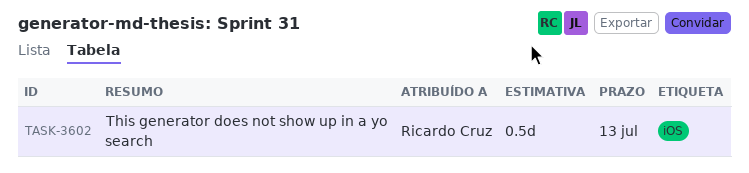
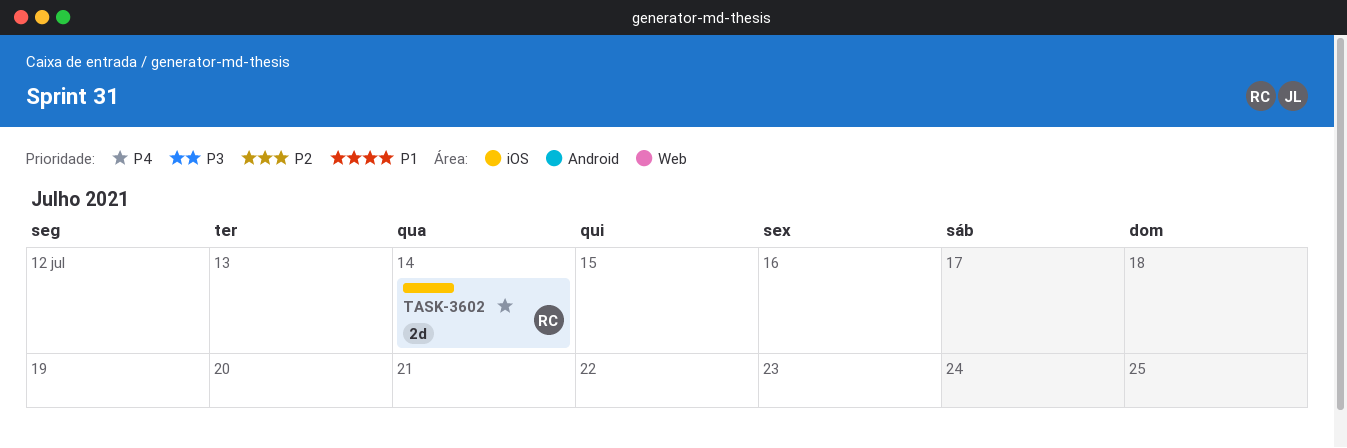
TASK-3602, estimate: 0.5d -> 2d
TASK-3602, due: Jul 13 -> Jul 14

